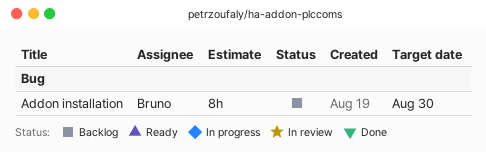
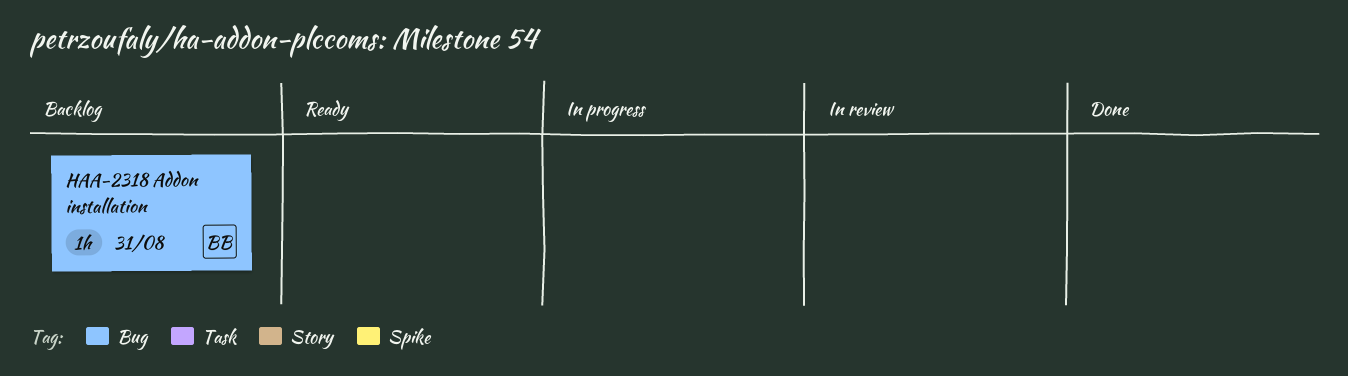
Addon installation, estimate: 8h -> 1h
Addon installation, due: Aug 30 -> Aug 31

